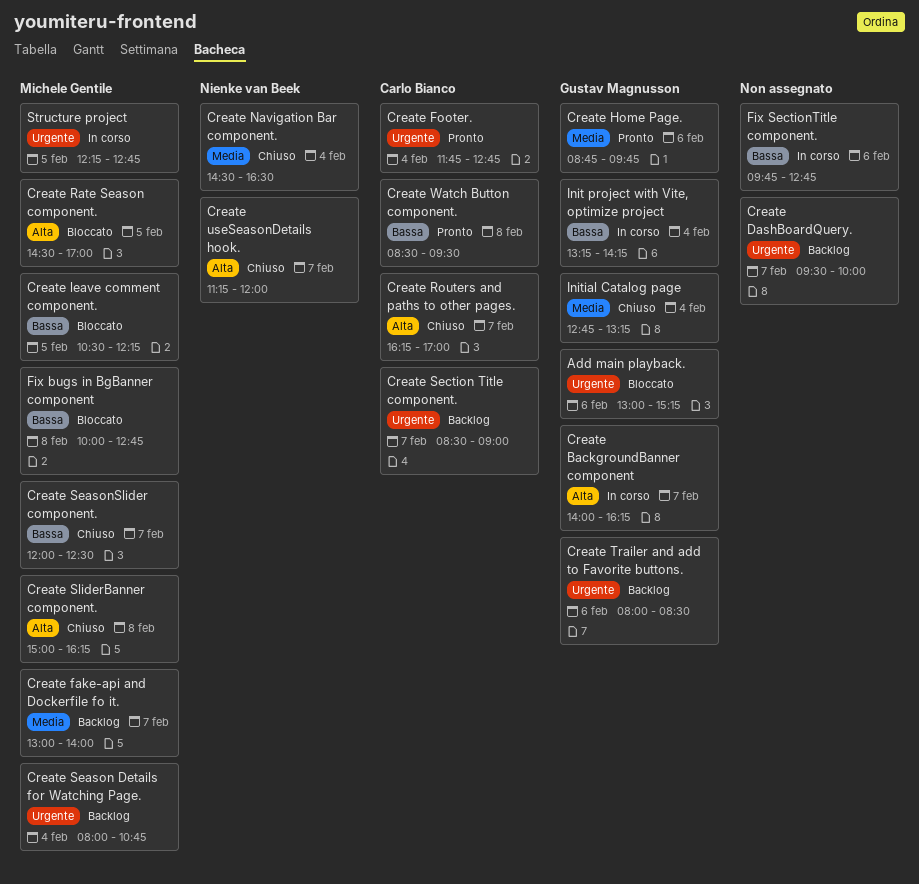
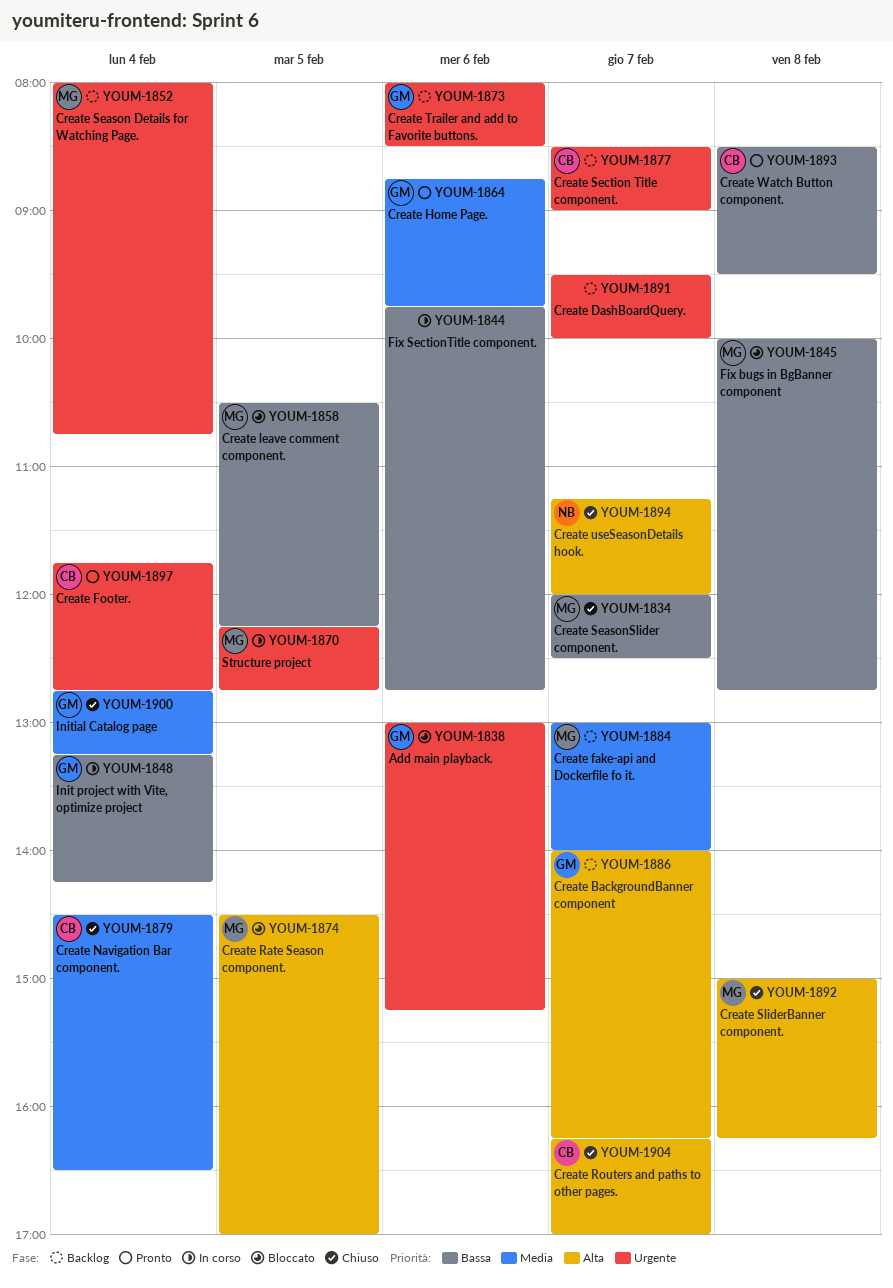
Create BackgroundBanner component, status: In corso -> Backlog
Create Navigation Bar component., owner: Nienke van Beek -> Carlo Bianco

